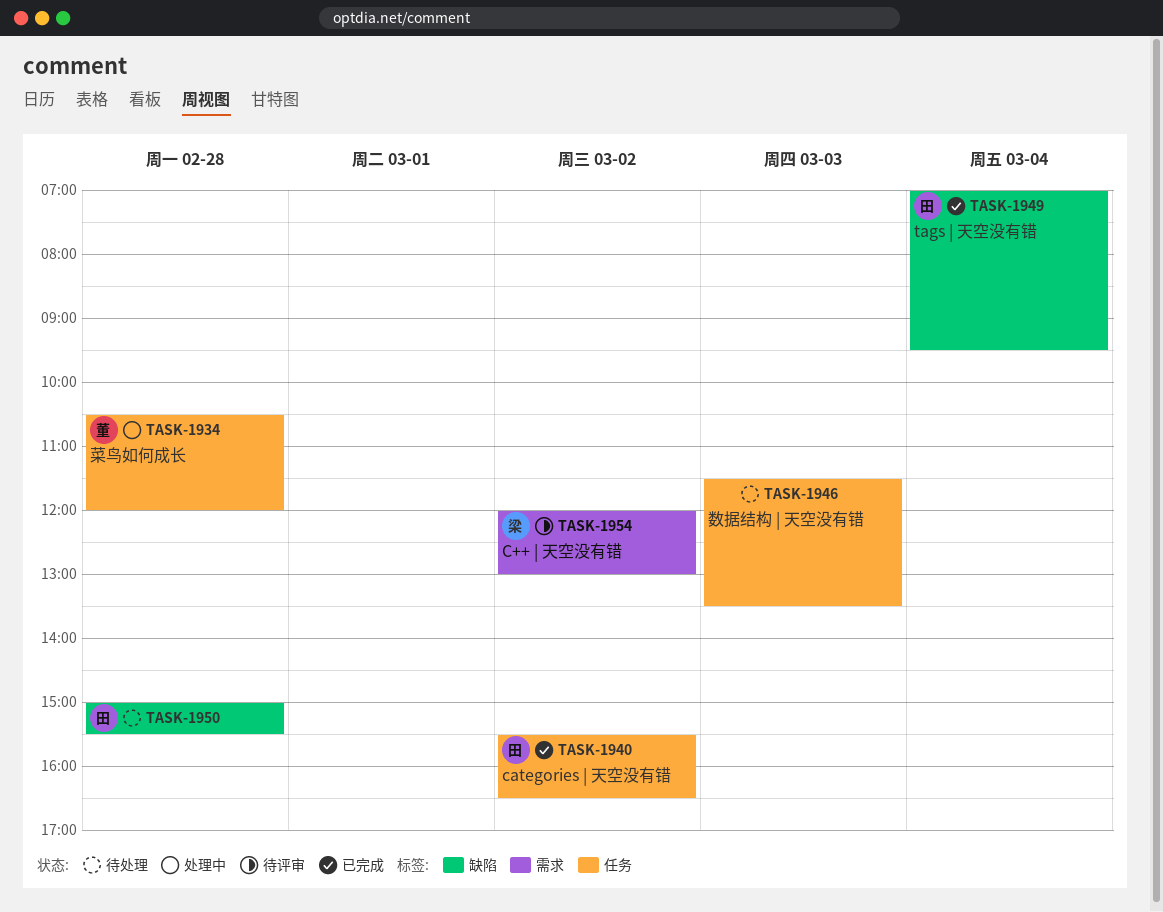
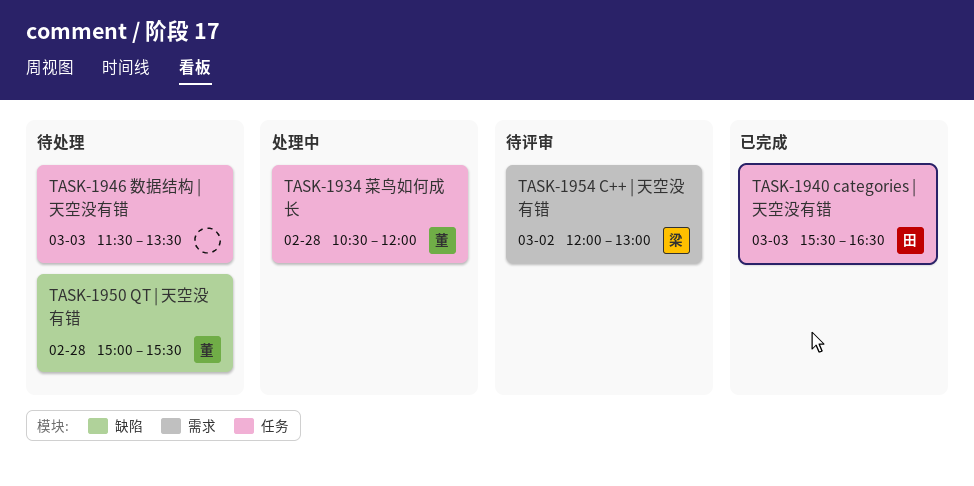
TASK-1940, day: Mar 2 -> Mar 3
TASK-1949: present -> none
TASK-1950, owner: 田 -> 董

